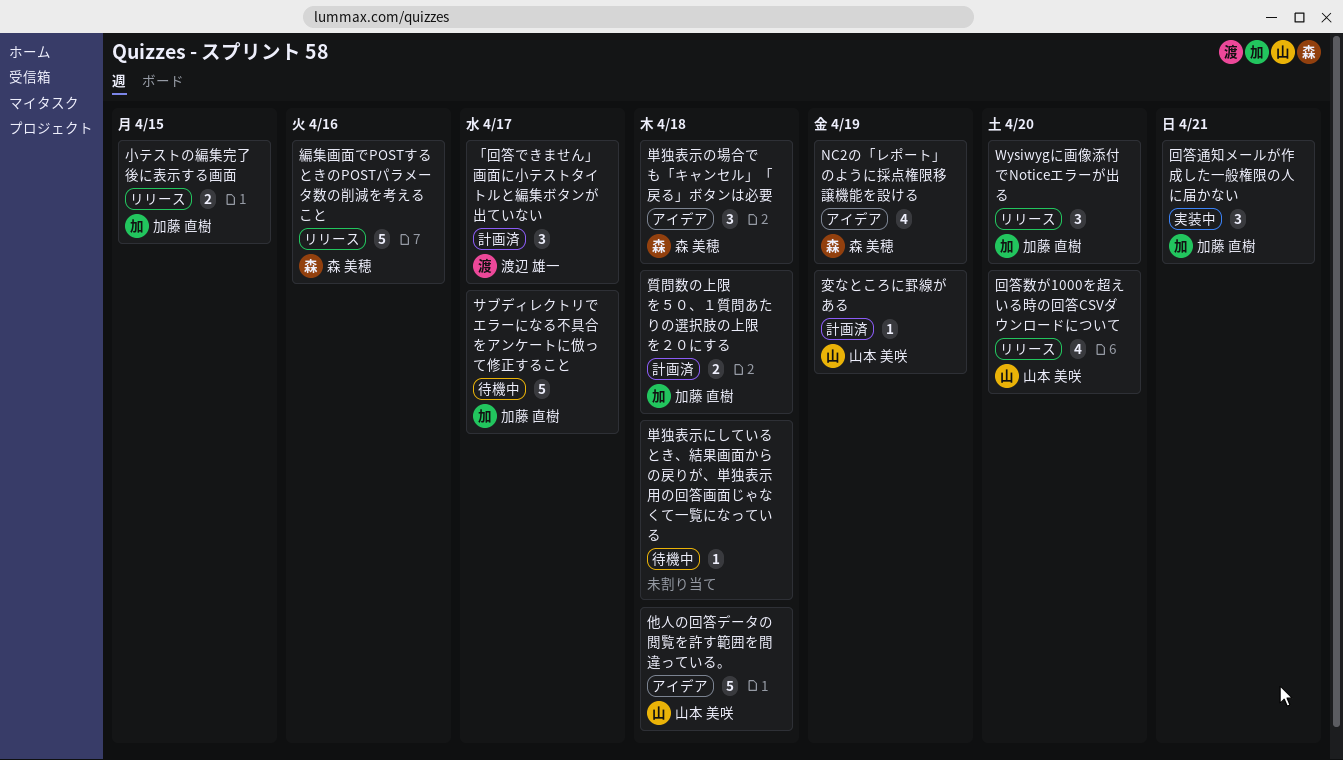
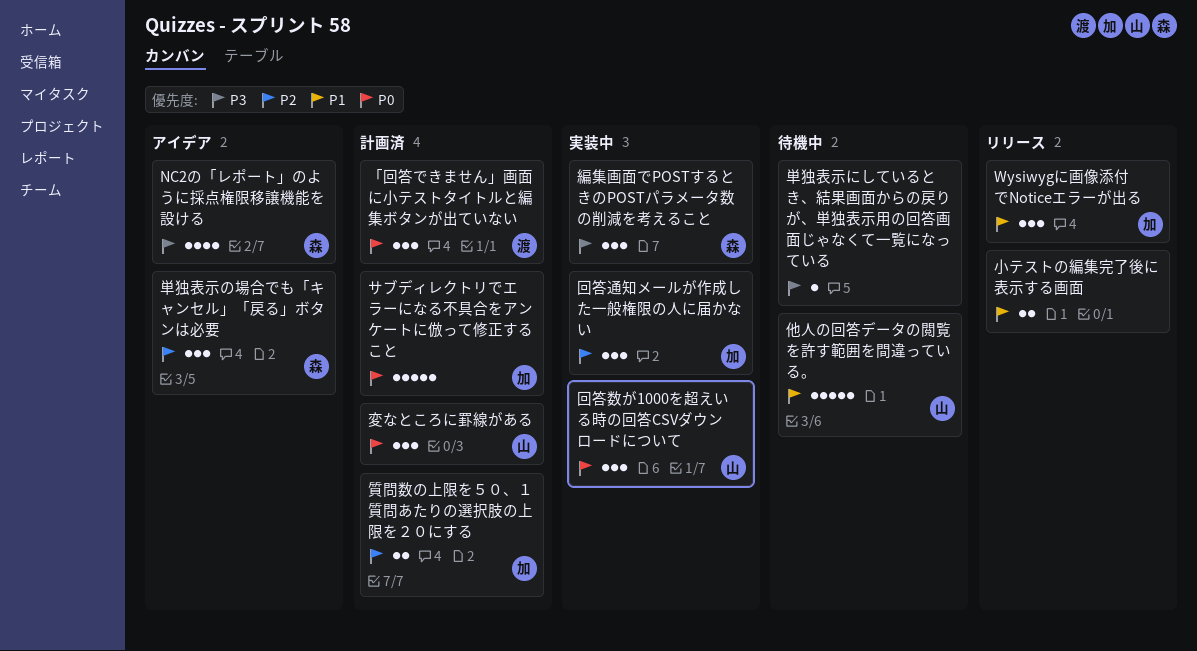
サブディレクトリでエラーになる不具合をアンケートに倣って修正すること, status: 待機中 -> 計画済
他人の回答データの閲覧を許す範囲を間違っている。, status: アイデア -> 待機中
回答数が1000を超えいる時の回答CSVダウンロードについて, status: リリース -> 実装中
回答数が1000を超えいる時の回答CSVダウンロードについて, estimate: 4 -> 3
変なところに罫線がある, estimate: 1 -> 3
小テストの編集完了後に表示する画面, owner: 加藤 直樹 -> none
編集画面でPOSTするときのPOSTパラメータ数の削減を考えること, status: リリース -> 実装中
編集画面でPOSTするときのPOSTパラメータ数の削減を考えること, estimate: 5 -> 3

